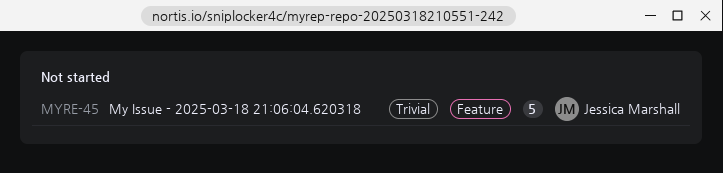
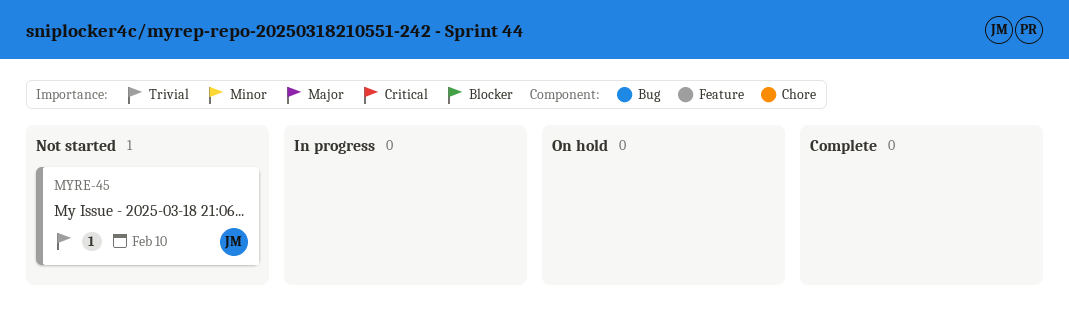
MYRE-45, estimate: 5 -> 1

